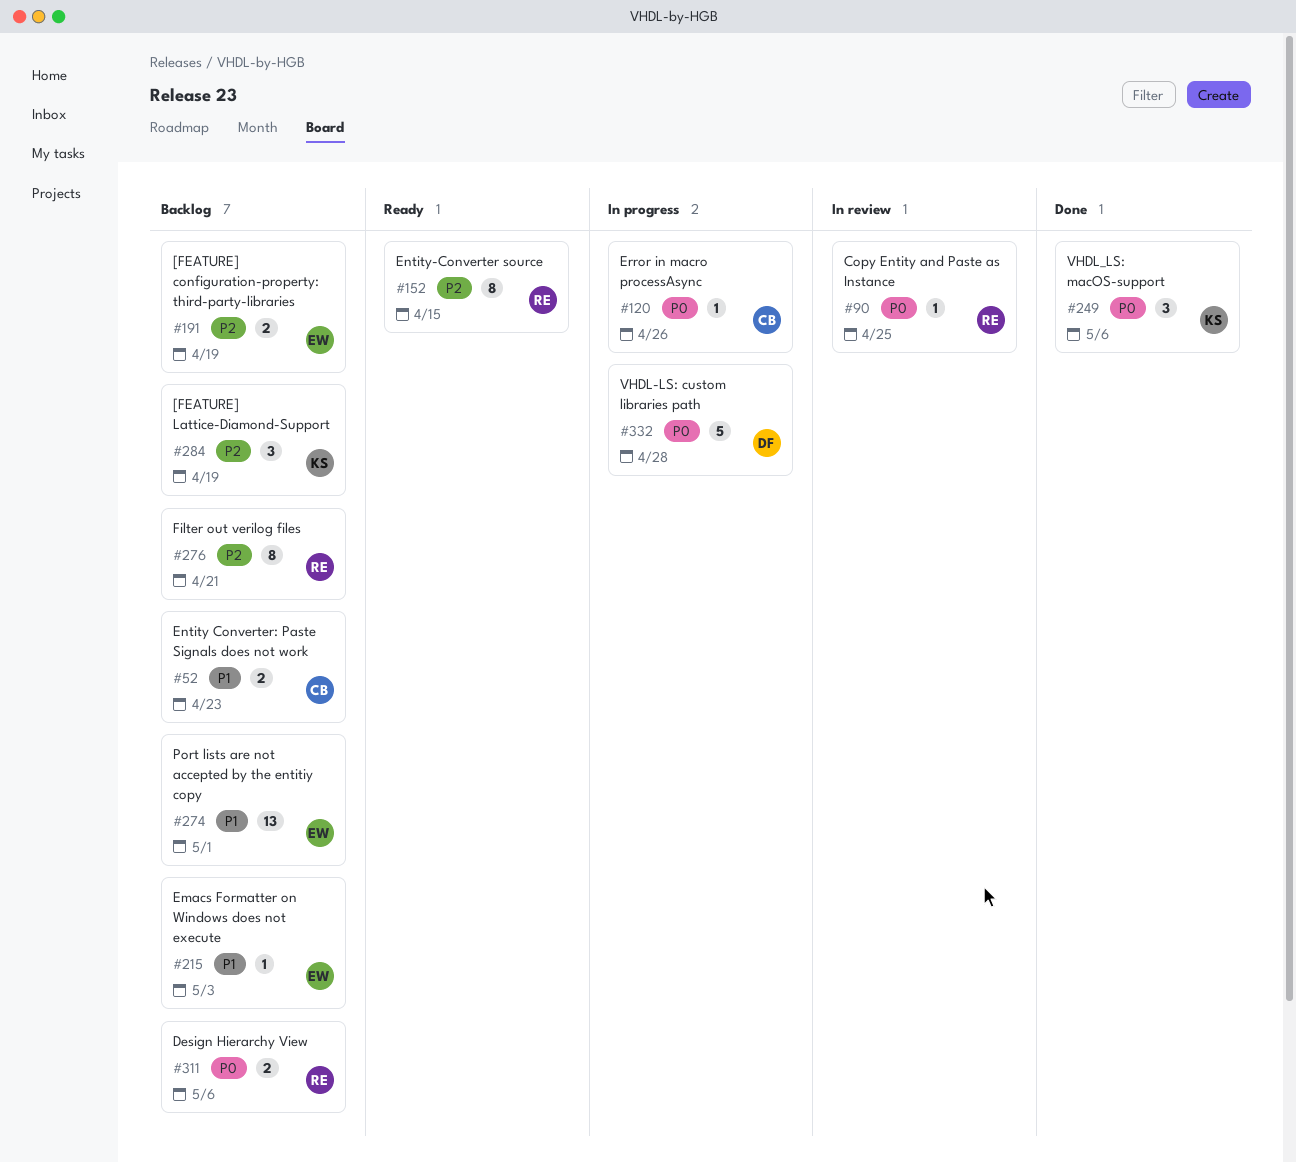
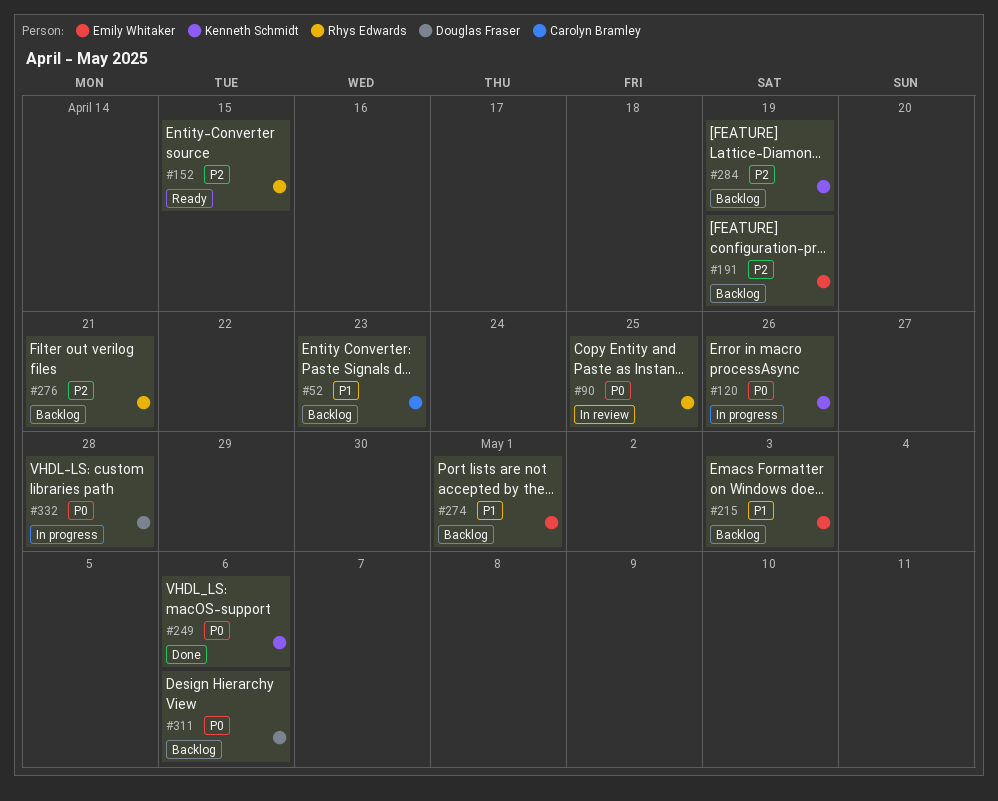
#120, owner: Carolyn Bramley -> Kenneth Schmidt
#311, owner: Rhys Edwards -> Douglas Fraser

